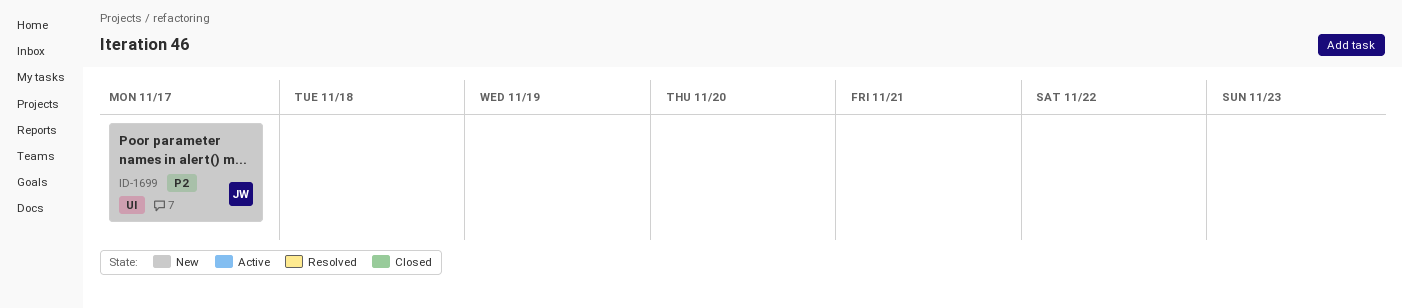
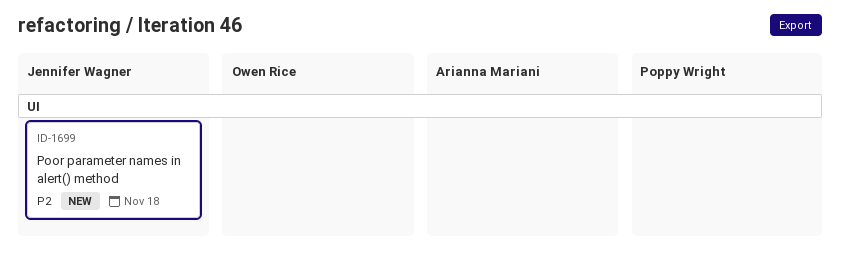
ID-1699, due: Nov 17 -> Nov 18

